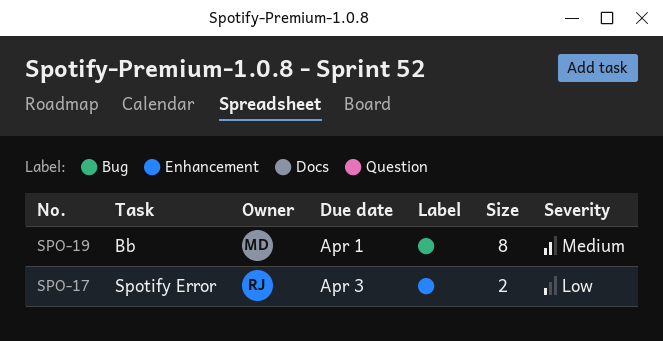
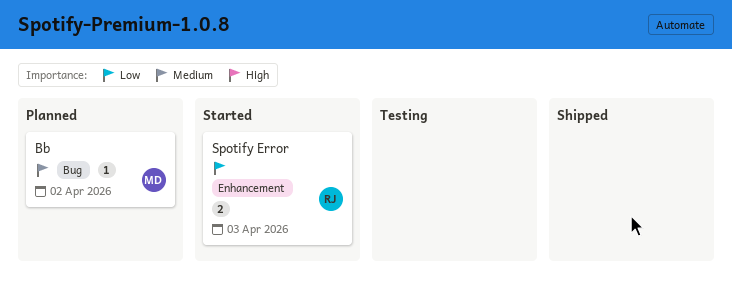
Bb, estimate: 8 -> 1
Bb, due: Apr 1 -> Apr 2

